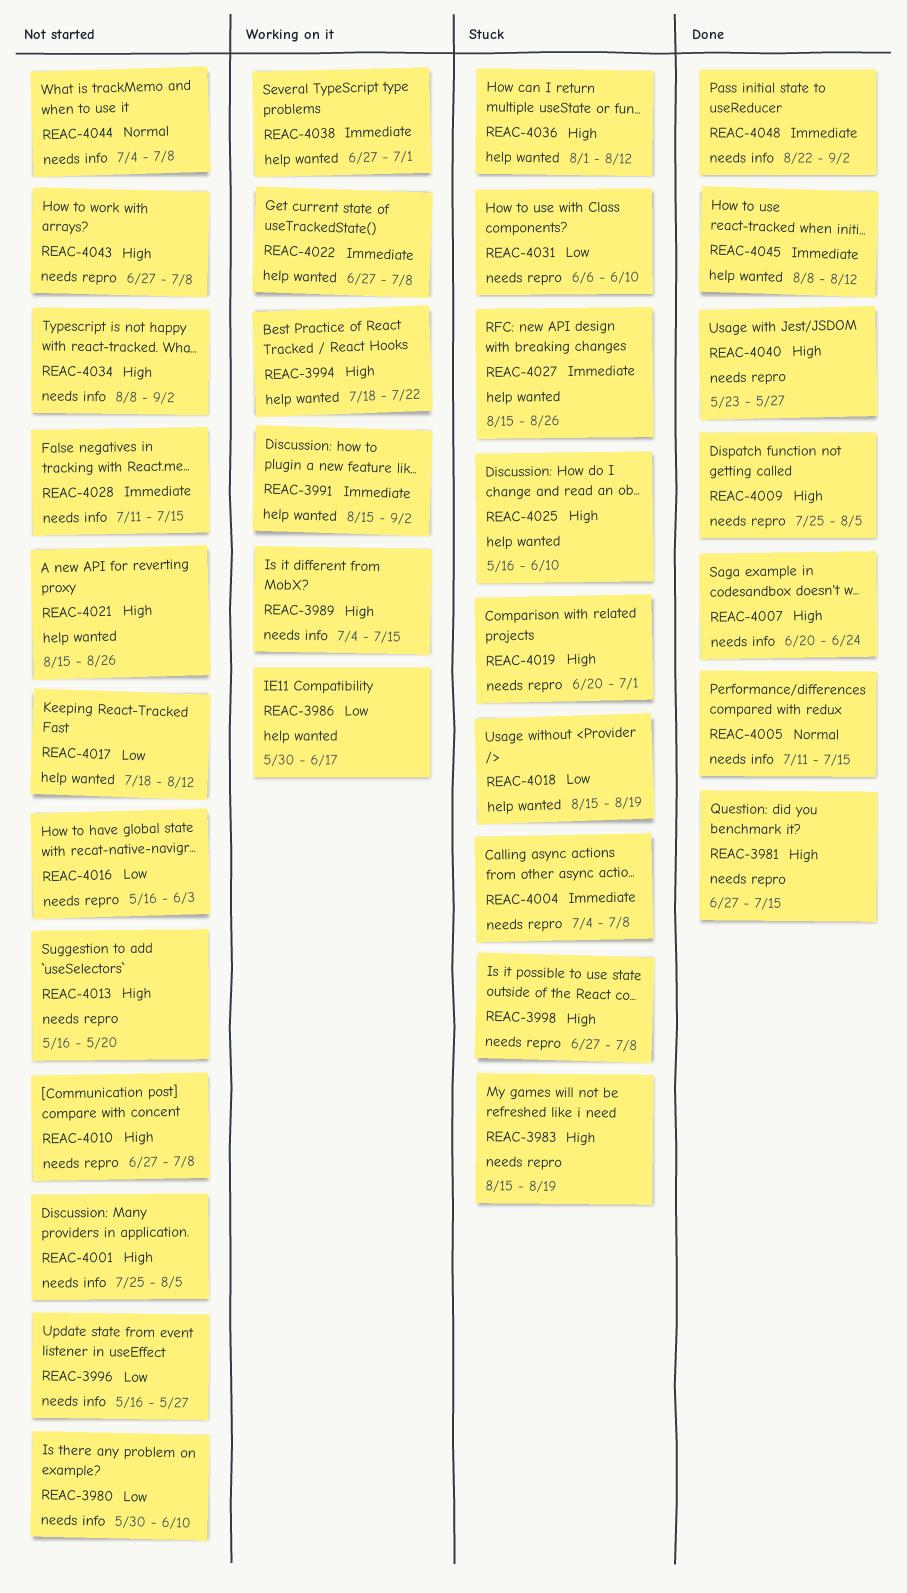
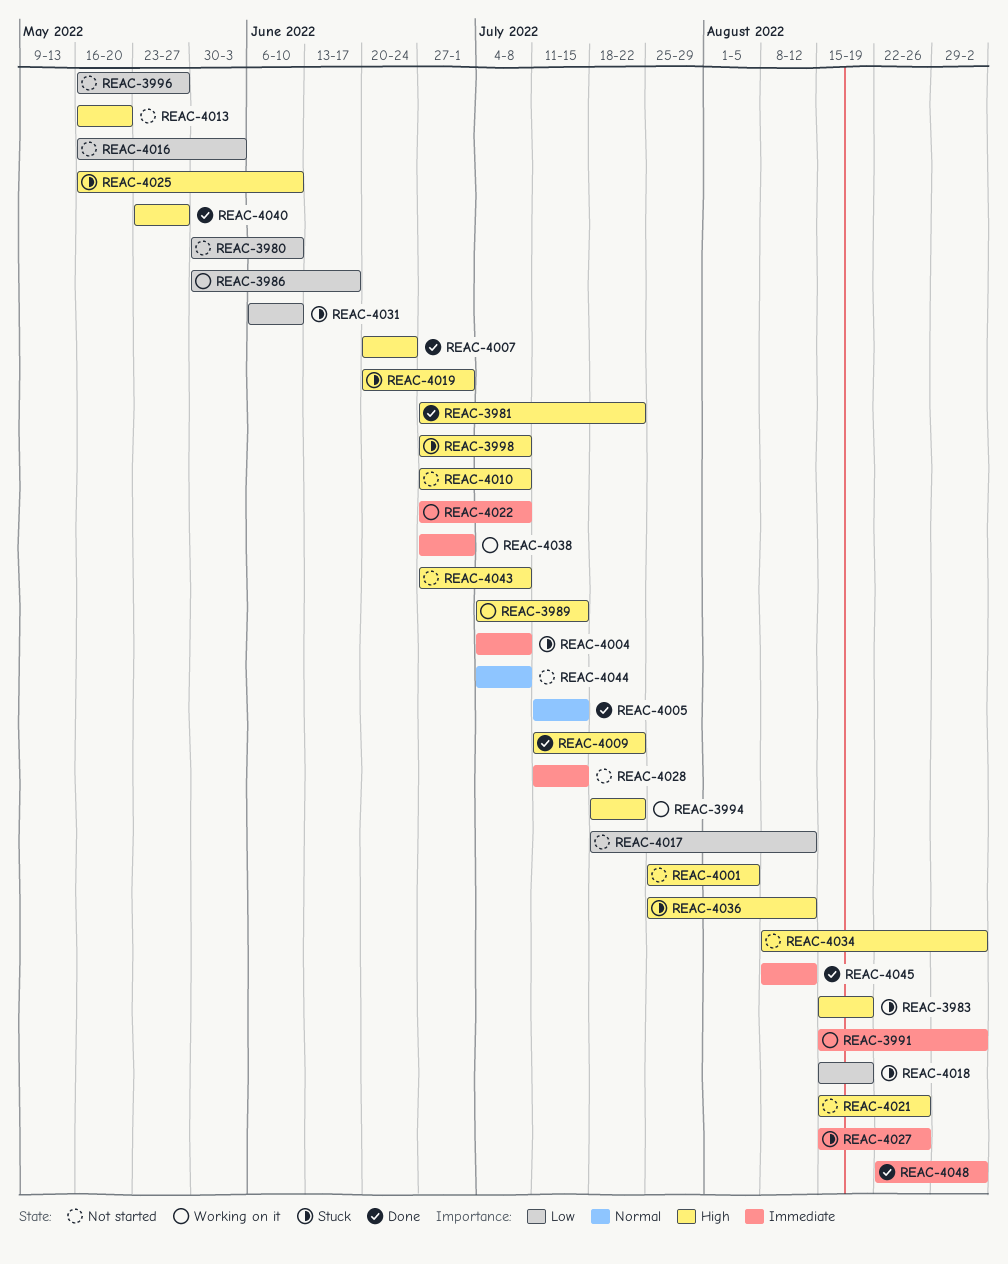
REAC-3981, due: Jul 15 -> Jul 22
REAC-4009, start: Jul 25 -> Jul 11
REAC-4009, due: Aug 5 -> Jul 22
REAC-4036, start: Aug 1 -> Jul 25

